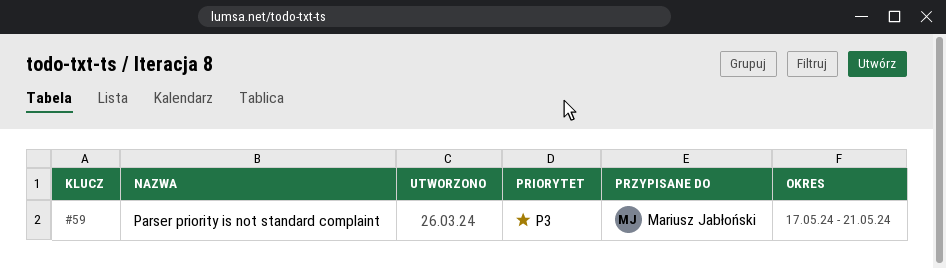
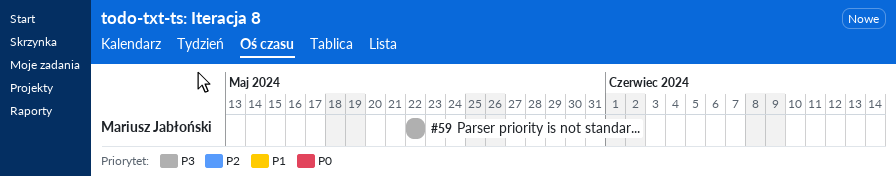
#59, start: May 17 -> May 22
#59, due: May 21 -> May 22

